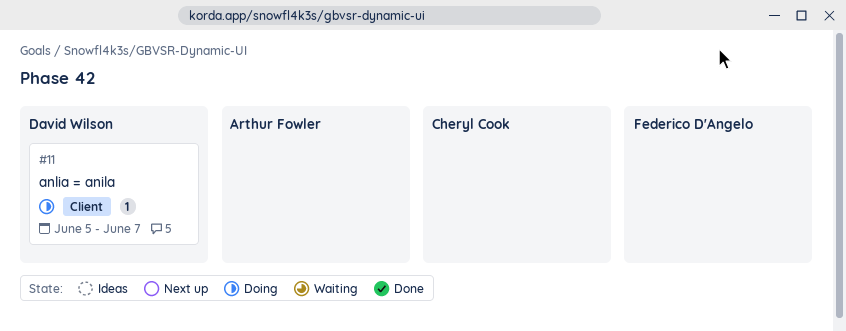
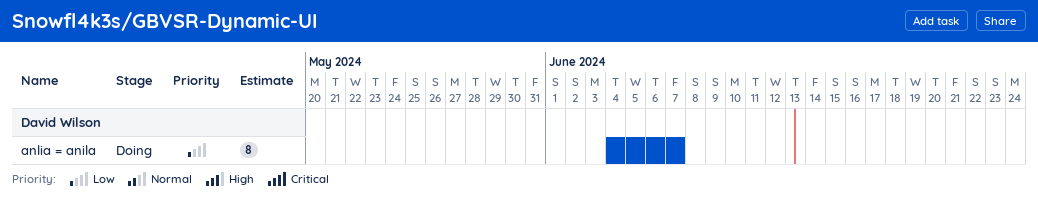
anlia = anila, estimate: 1 -> 8
anlia = anila, start: Jun 5 -> Jun 4

